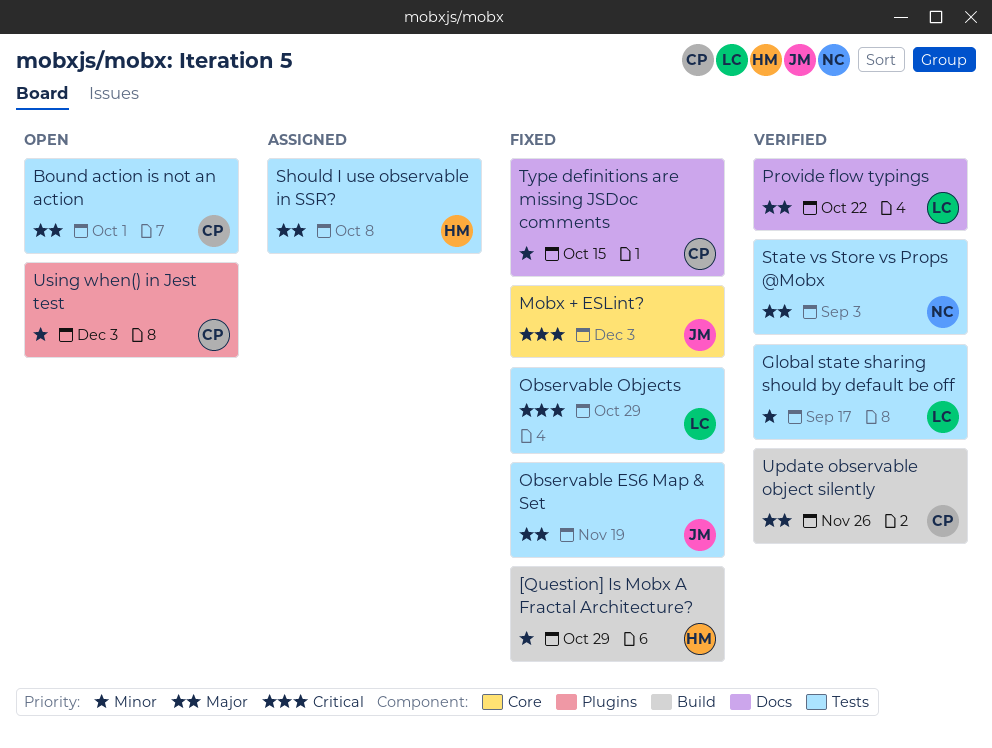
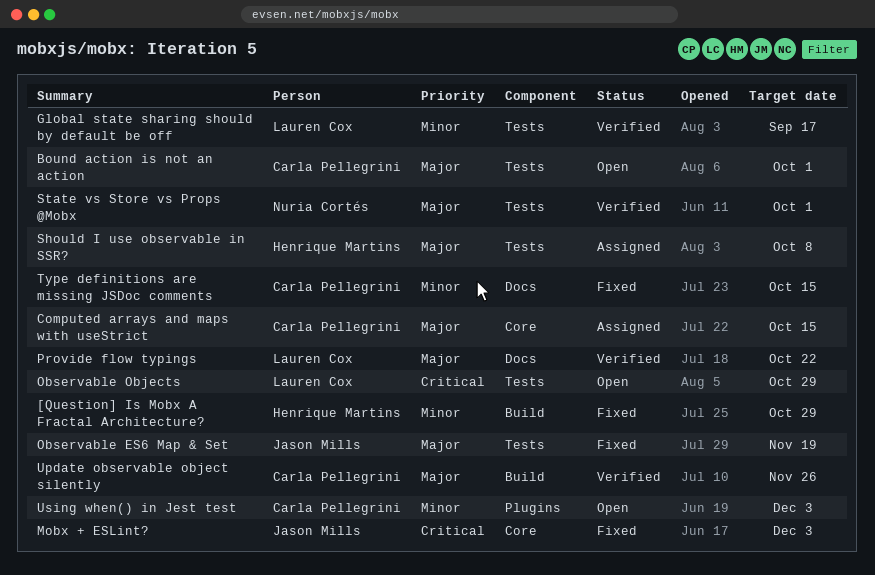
Computed arrays and maps with useStrict: none -> present
Observable Objects, status: Fixed -> Open
State vs Store vs Props @Mobx, due: Sep 3 -> Oct 1

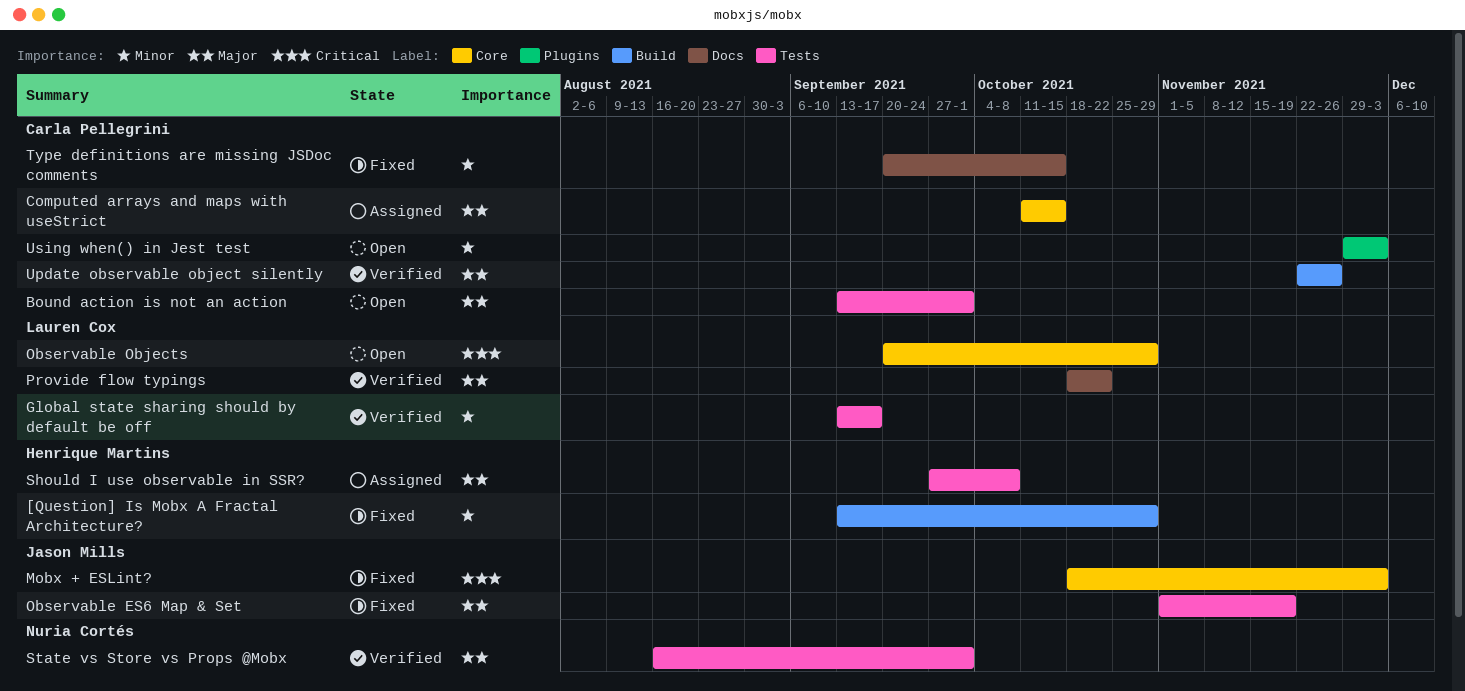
Observable Objects, label: Tests -> Core

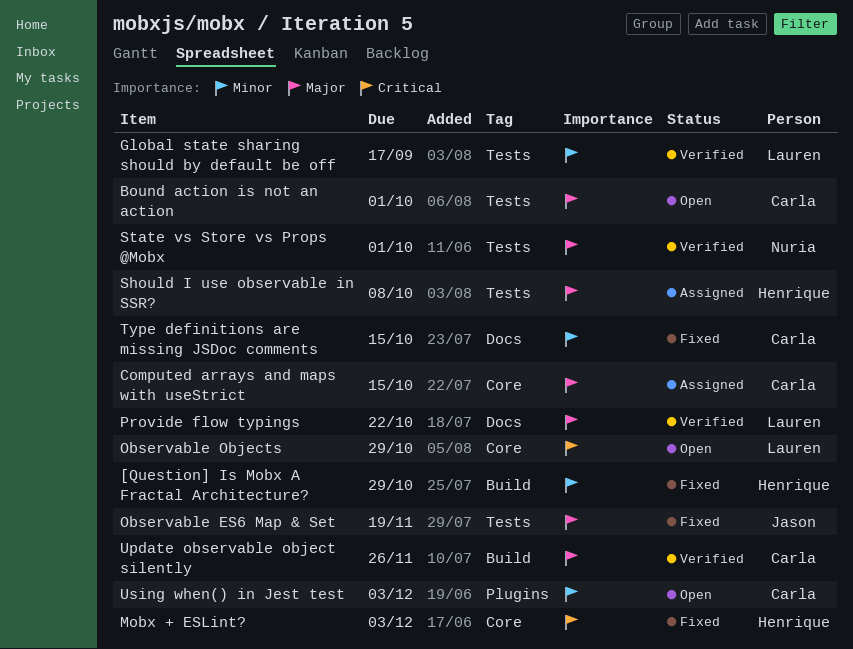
Mobx + ESLint?, owner: Jason Mills -> Henrique Martins

